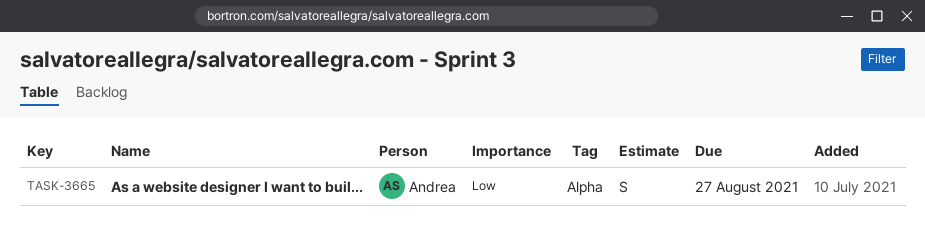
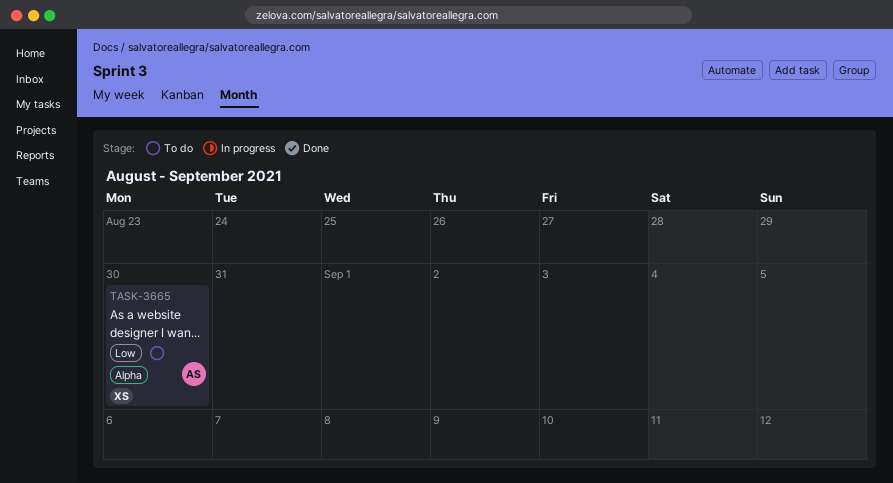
TASK-3665, estimate: S -> XS
TASK-3665, due: Aug 27 -> Aug 30

